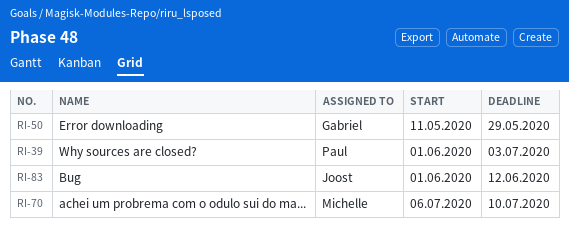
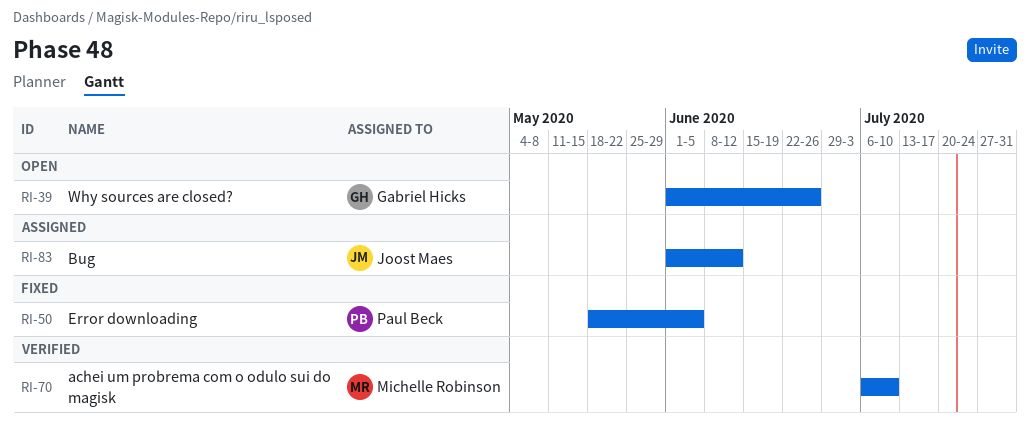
RI-39, owner: Paul Beck -> Gabriel Hicks
RI-39, due: Jul 3 -> Jun 26
RI-50, owner: Gabriel Hicks -> Paul Beck
RI-50, start: May 11 -> May 18
RI-50, due: May 29 -> Jun 5

